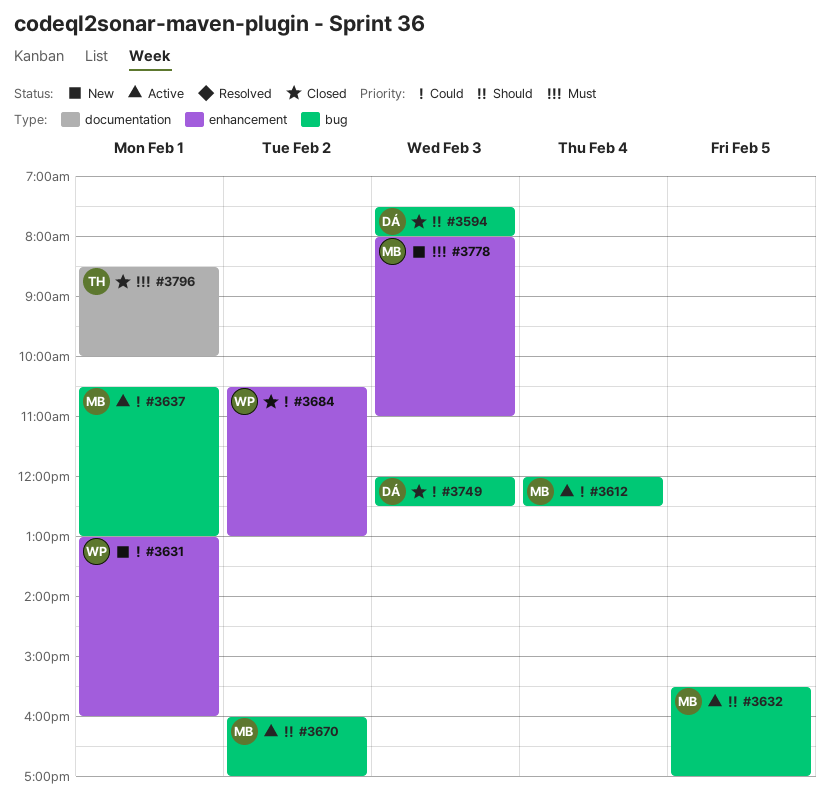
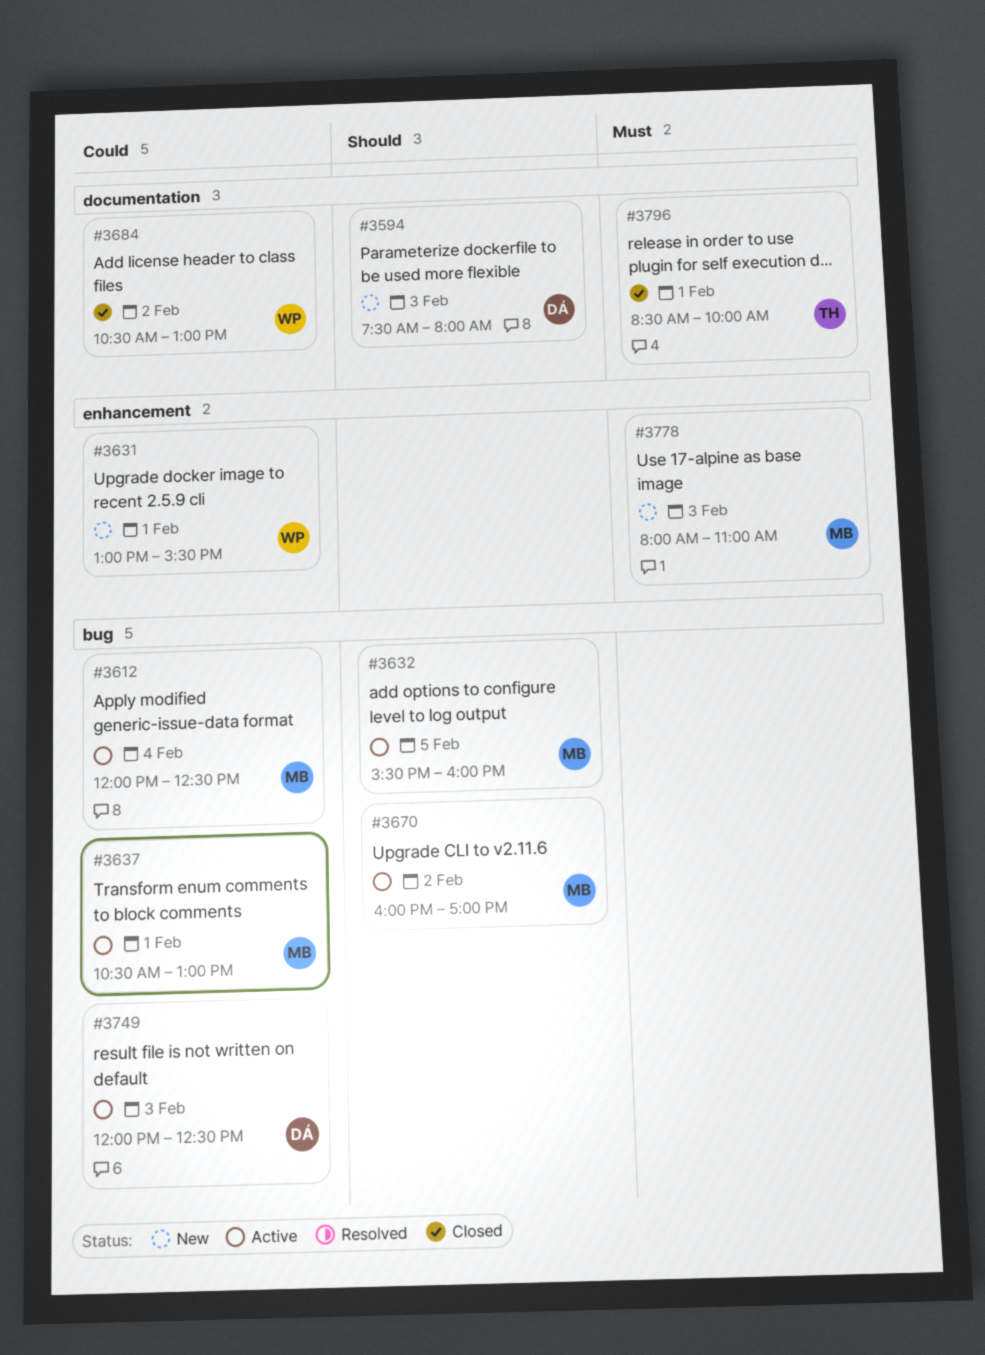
#3594, status: Closed -> New
#3594, label: bug -> documentation
#3631, ends: 16:00 -> 15:30
#3632, ends: 17:00 -> 16:00
#3684, label: enhancement -> documentation
#3749, status: Closed -> Active

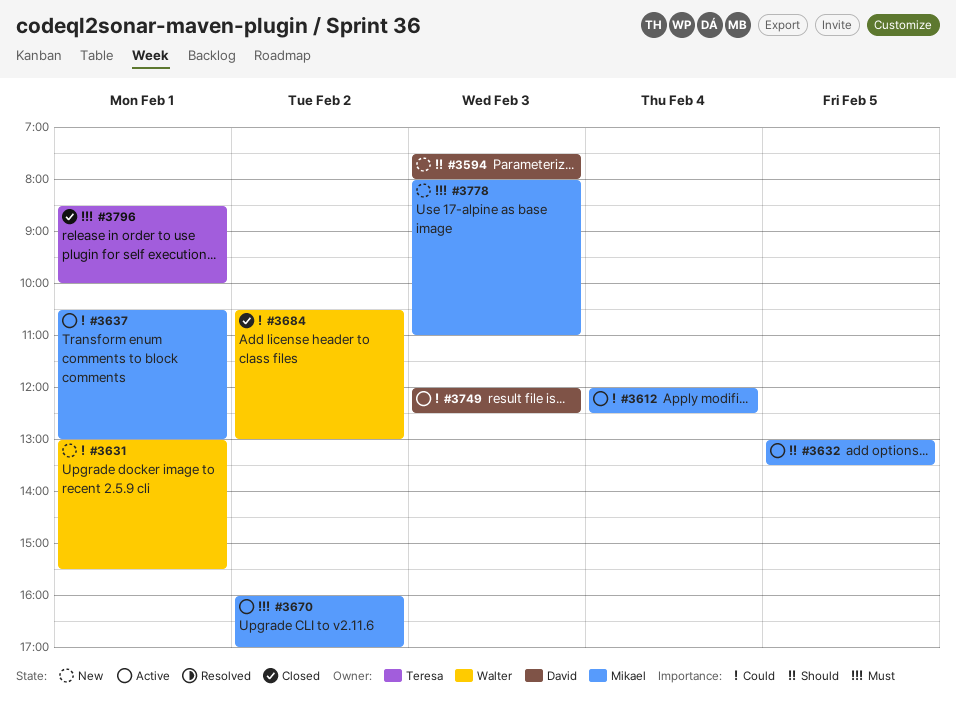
#3632, begins: 15:30 -> 13:00
#3632, ends: 16:00 -> 13:30
#3670, priority: Should -> Must

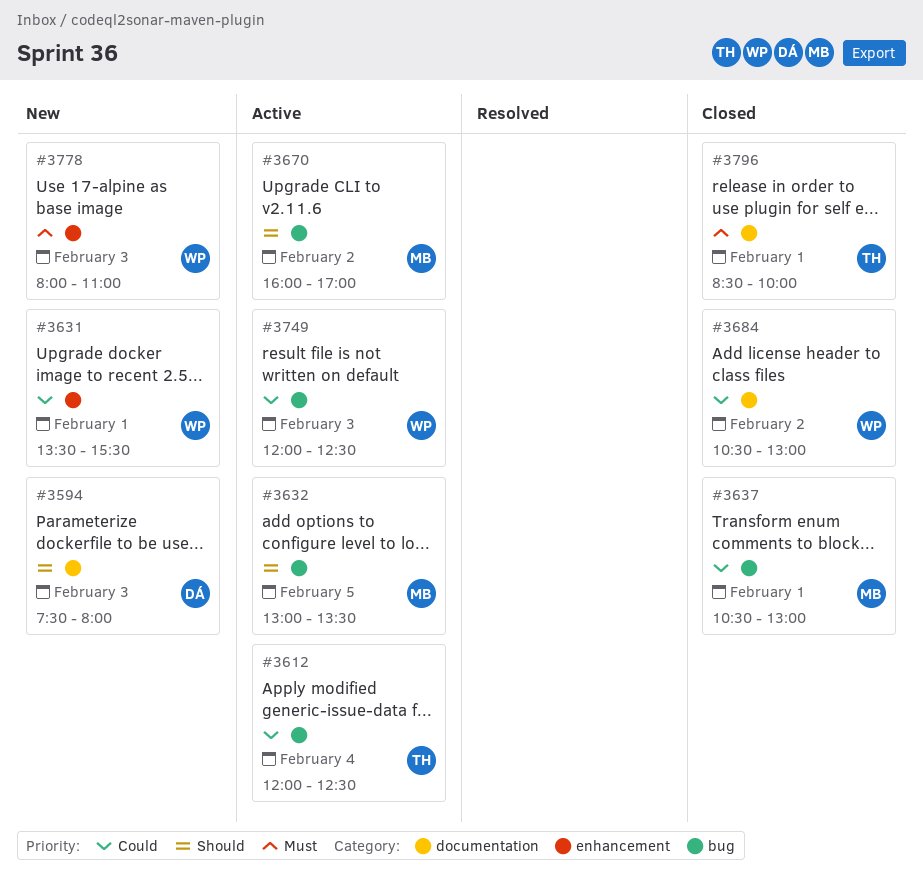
#3612, owner: Mikael -> Teresa
#3631, begins: 13:00 -> 13:30
#3637, status: Active -> Closed
#3670, priority: Must -> Should
#3749, owner: David -> Walter
#3778, owner: Mikael -> Walter

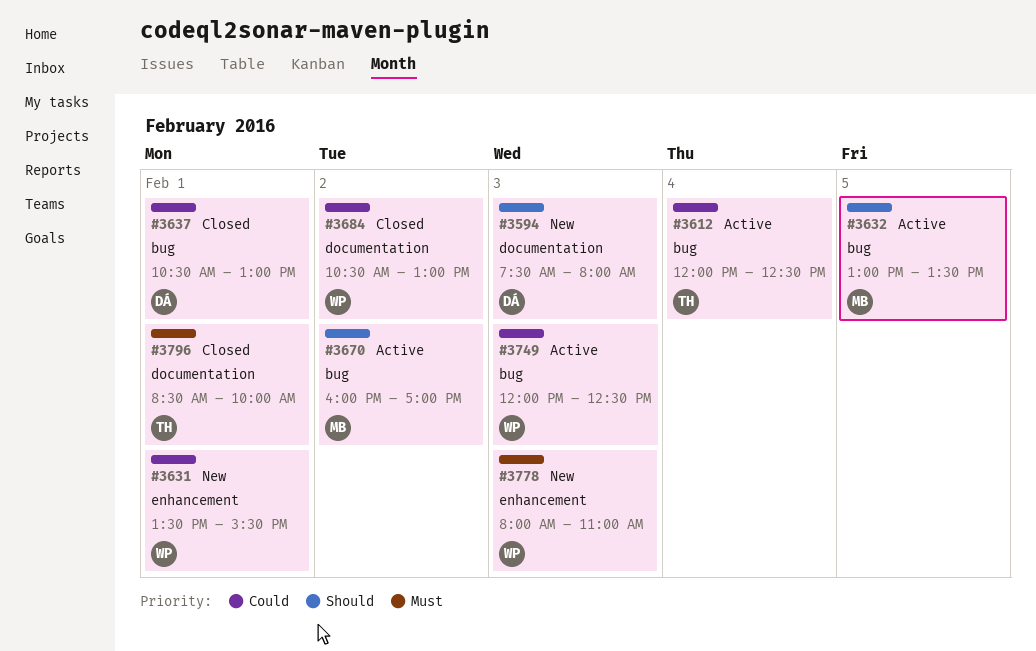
#3637, owner: MB -> DÁ

